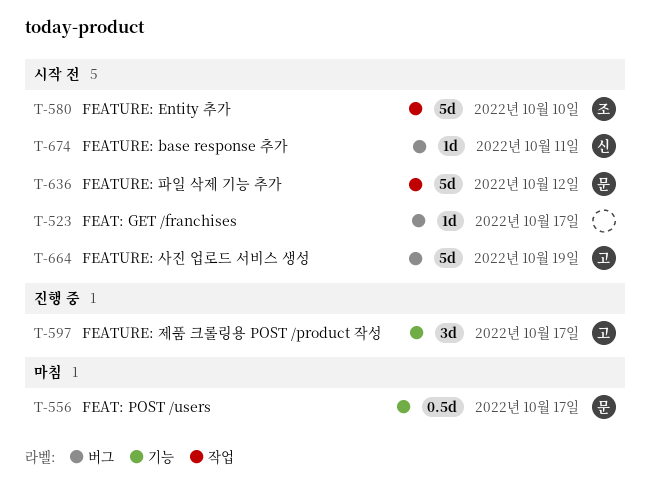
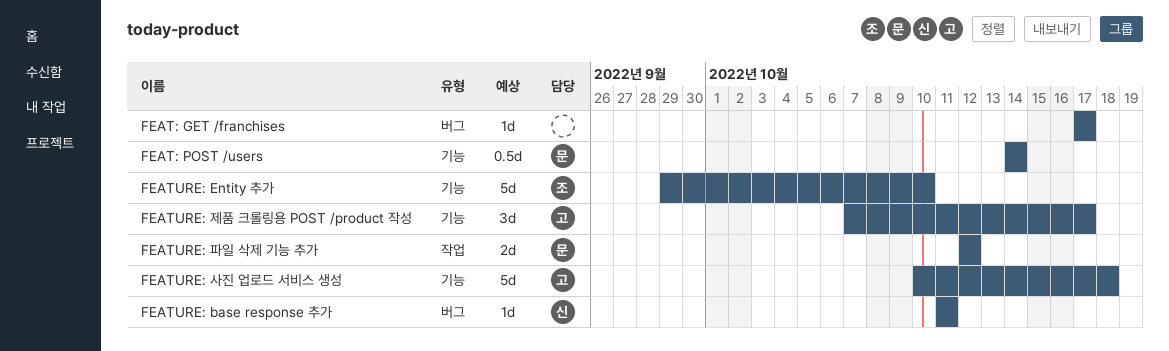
FEAT: POST /users, due: Oct 17 -> Oct 14
FEATURE: Entity 추가, label: 작업 -> 기능
FEATURE: 사진 업로드 서비스 생성, label: 버그 -> 기능
FEATURE: 사진 업로드 서비스 생성, due: Oct 19 -> Oct 18
FEATURE: 파일 삭제 기능 추가, estimate: 5d -> 2d

